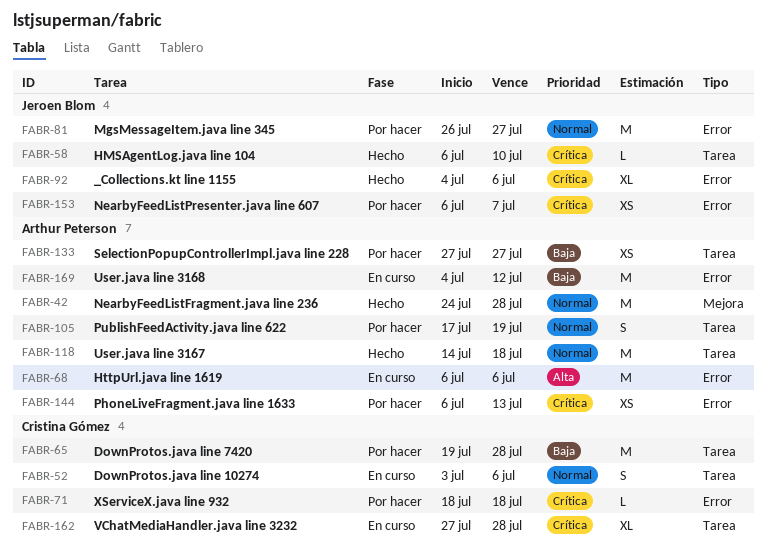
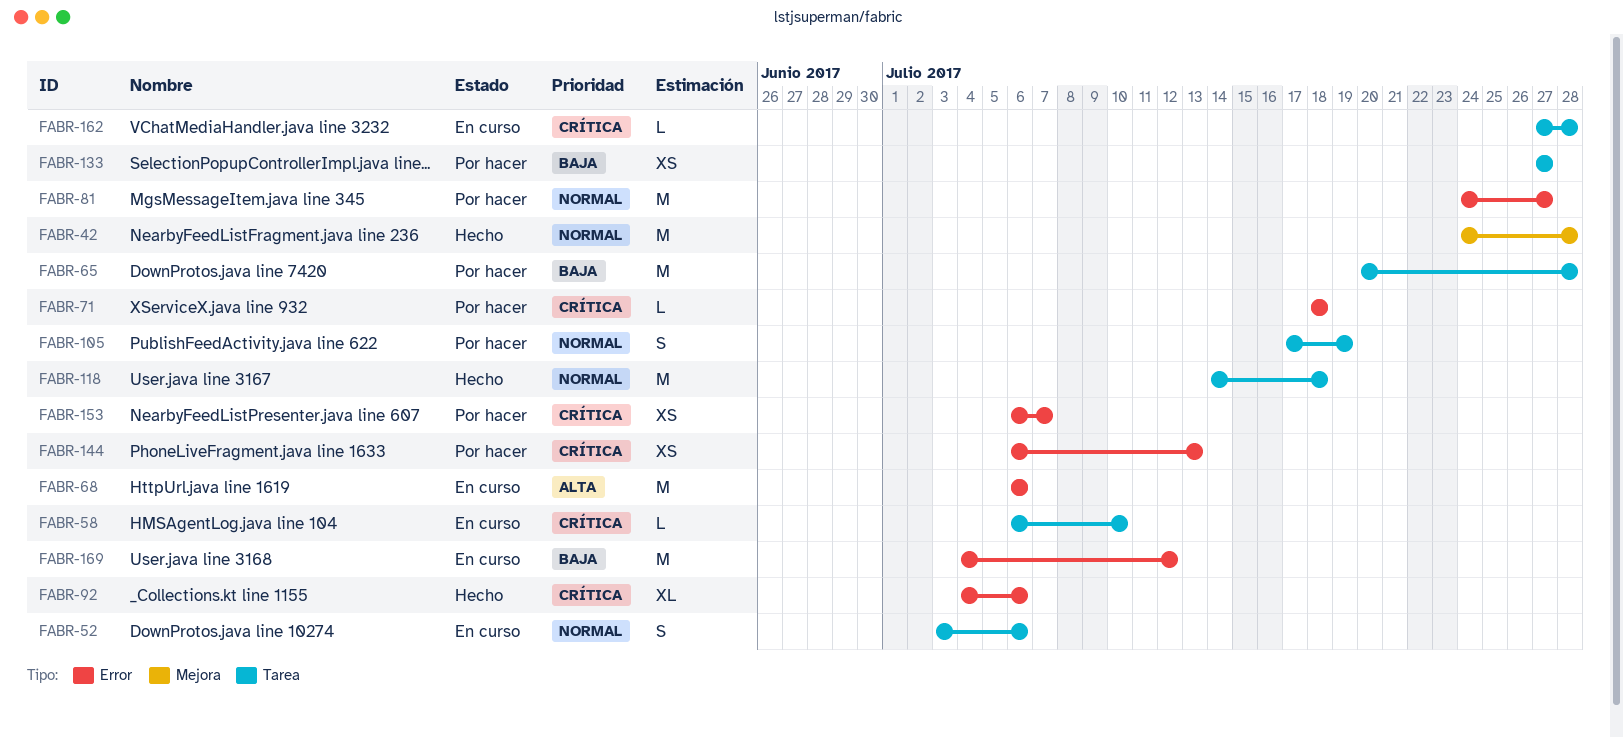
FABR-58, status: Hecho -> En curso
FABR-65, start: Jul 19 -> Jul 20
FABR-81, start: Jul 26 -> Jul 24
FABR-162, estimate: XL -> L

